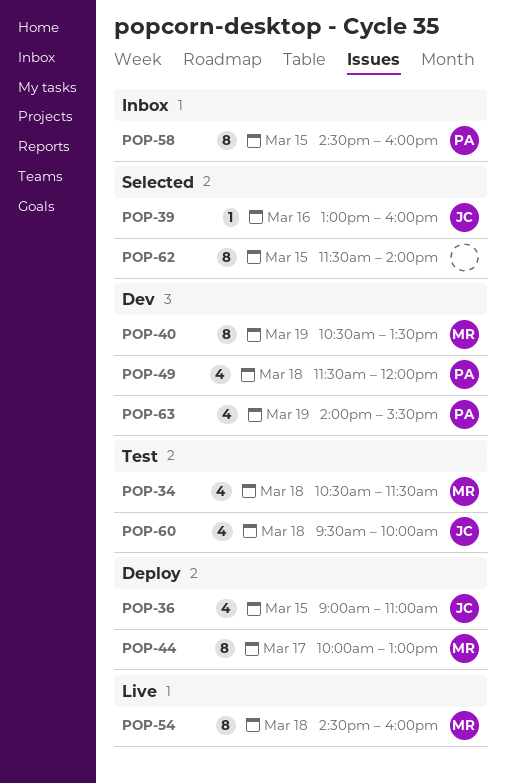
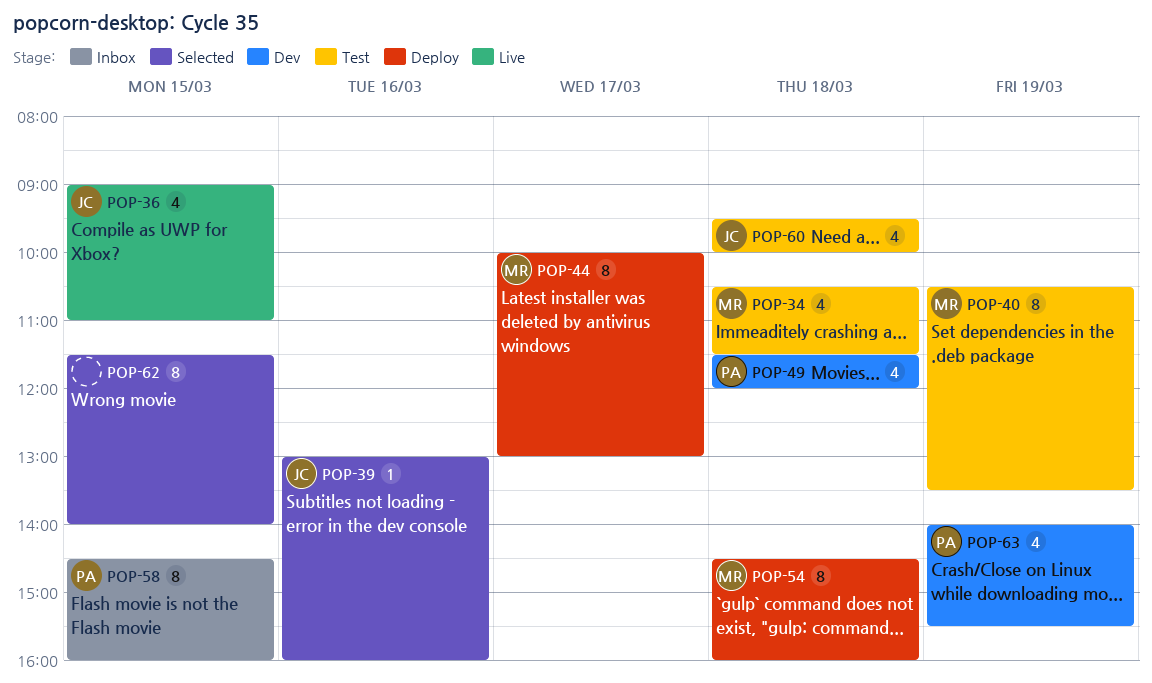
POP-36, status: Deploy -> Live
POP-40, status: Dev -> Test
POP-54, status: Live -> Deploy

